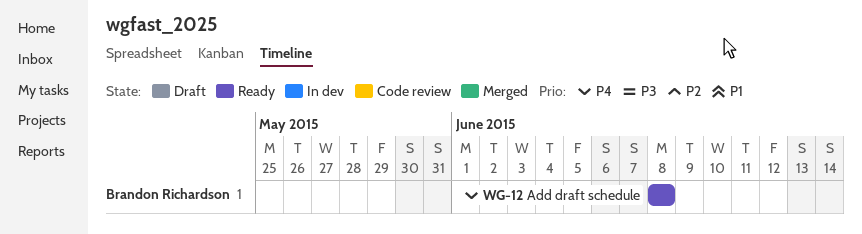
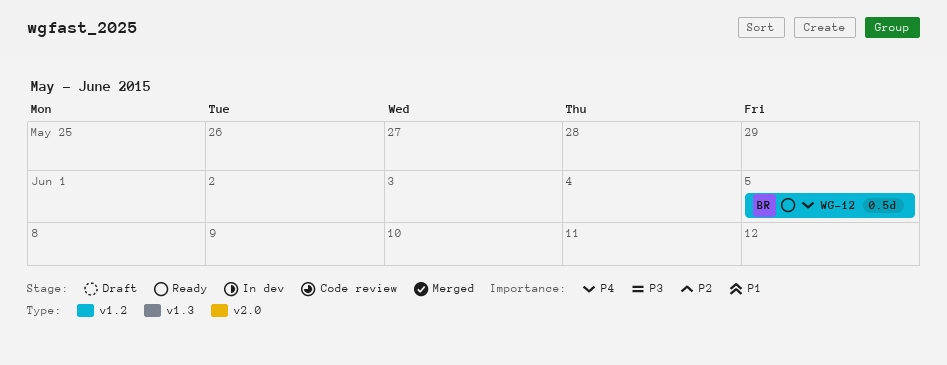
WG-12, start: Jun 8 -> Jun 5
WG-12, due: Jun 8 -> Jun 5

